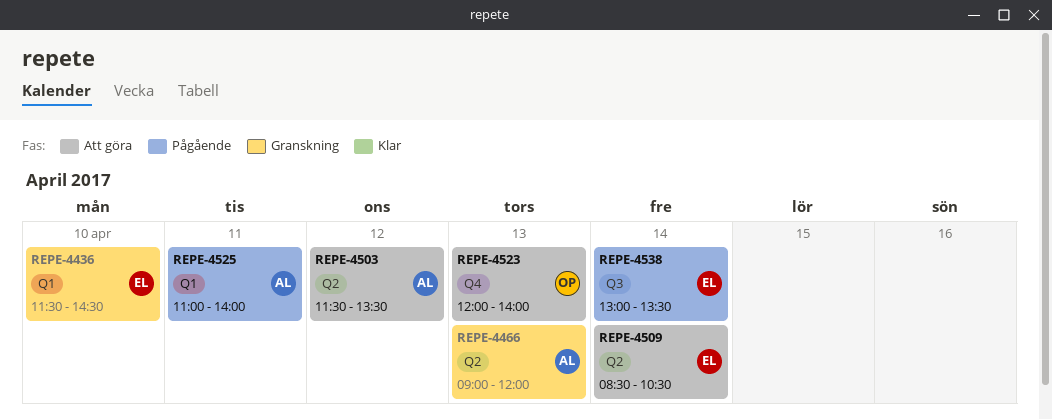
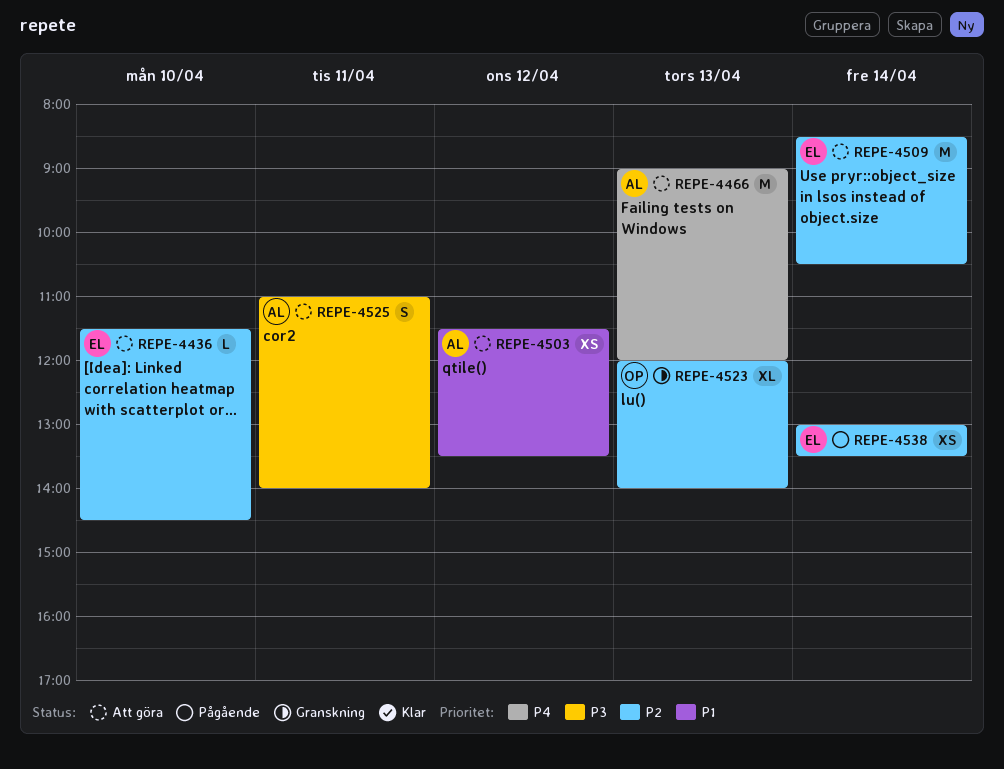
REPE-4436, status: Granskning -> Att göra
REPE-4466, status: Granskning -> Att göra
REPE-4523, status: Att göra -> Granskning
REPE-4525, status: Pågående -> Att göra

